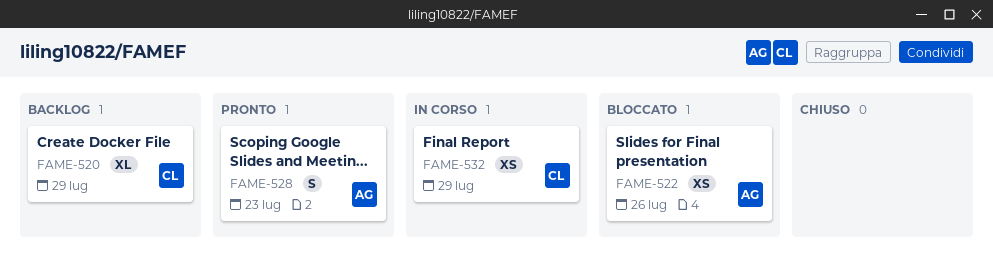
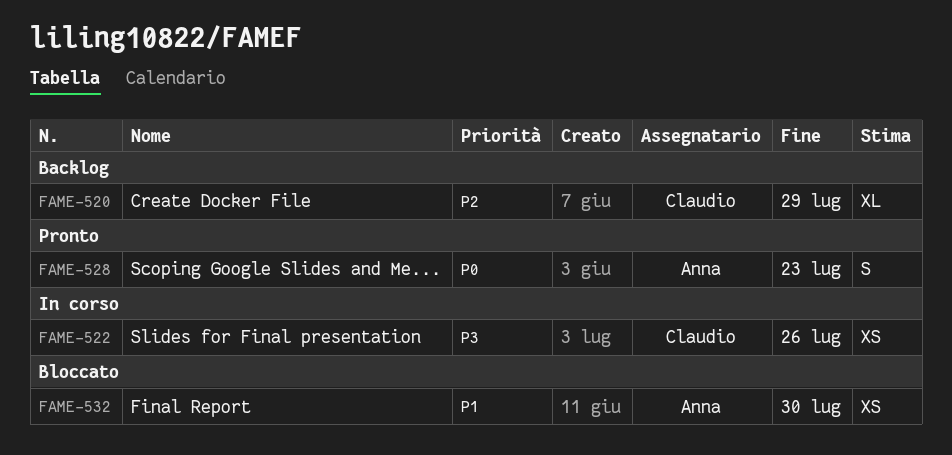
FAME-522, status: Bloccato -> In corso
FAME-522, owner: Anna -> Claudio
FAME-532, status: In corso -> Bloccato
FAME-532, owner: Claudio -> Anna
FAME-532, due: Jul 29 -> Jul 30

